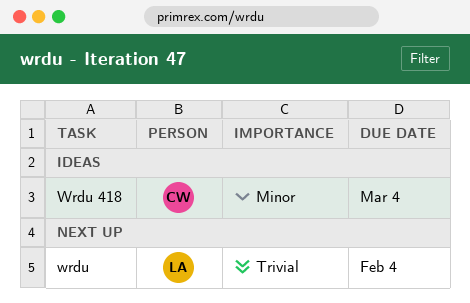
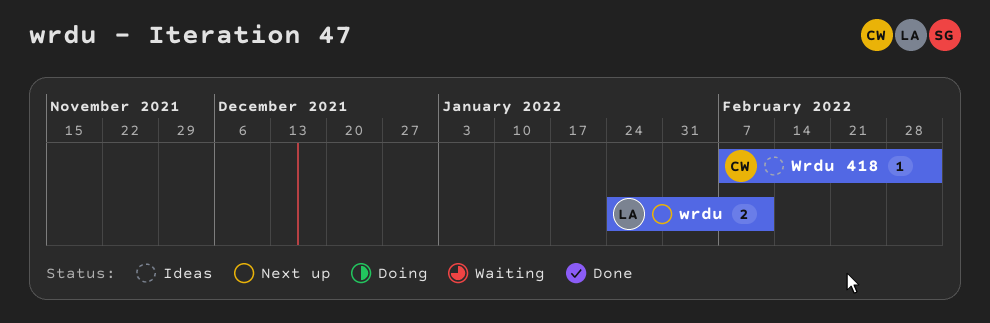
wrdu, due: Feb 4 -> Feb 11

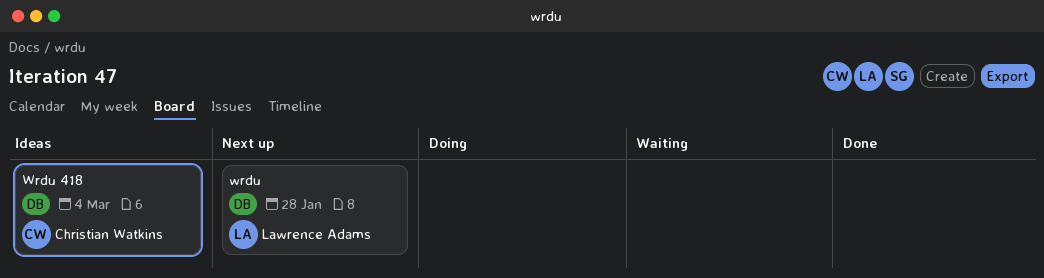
wrdu, due: Feb 11 -> Jan 28

